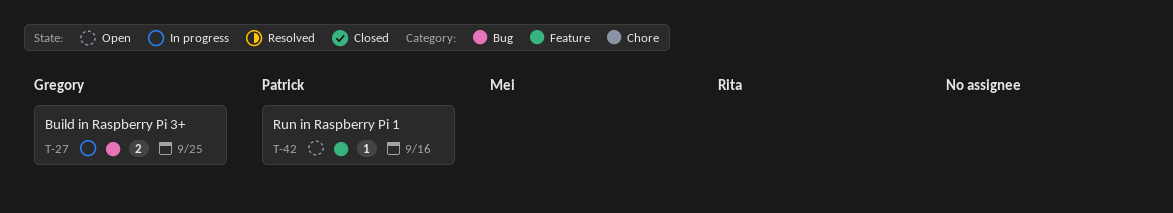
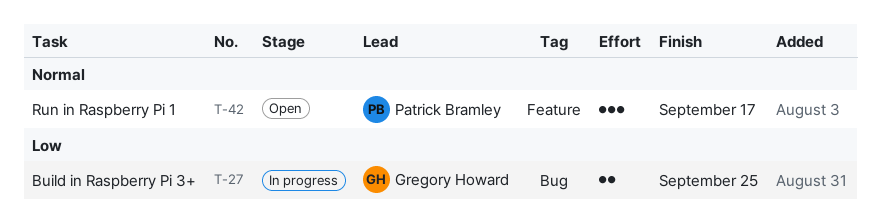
T-42, estimate: 1 -> 3
T-42, due: Sep 16 -> Sep 17

